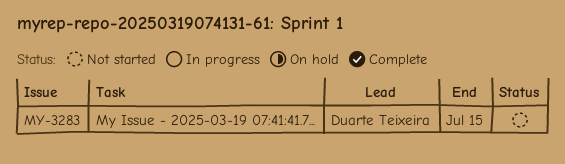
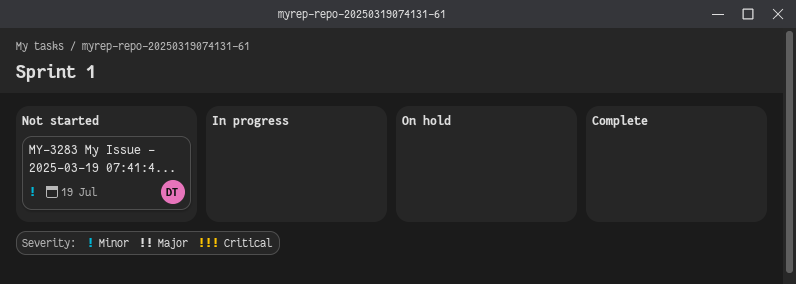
MY-3283, due: Jul 15 -> Jul 19

